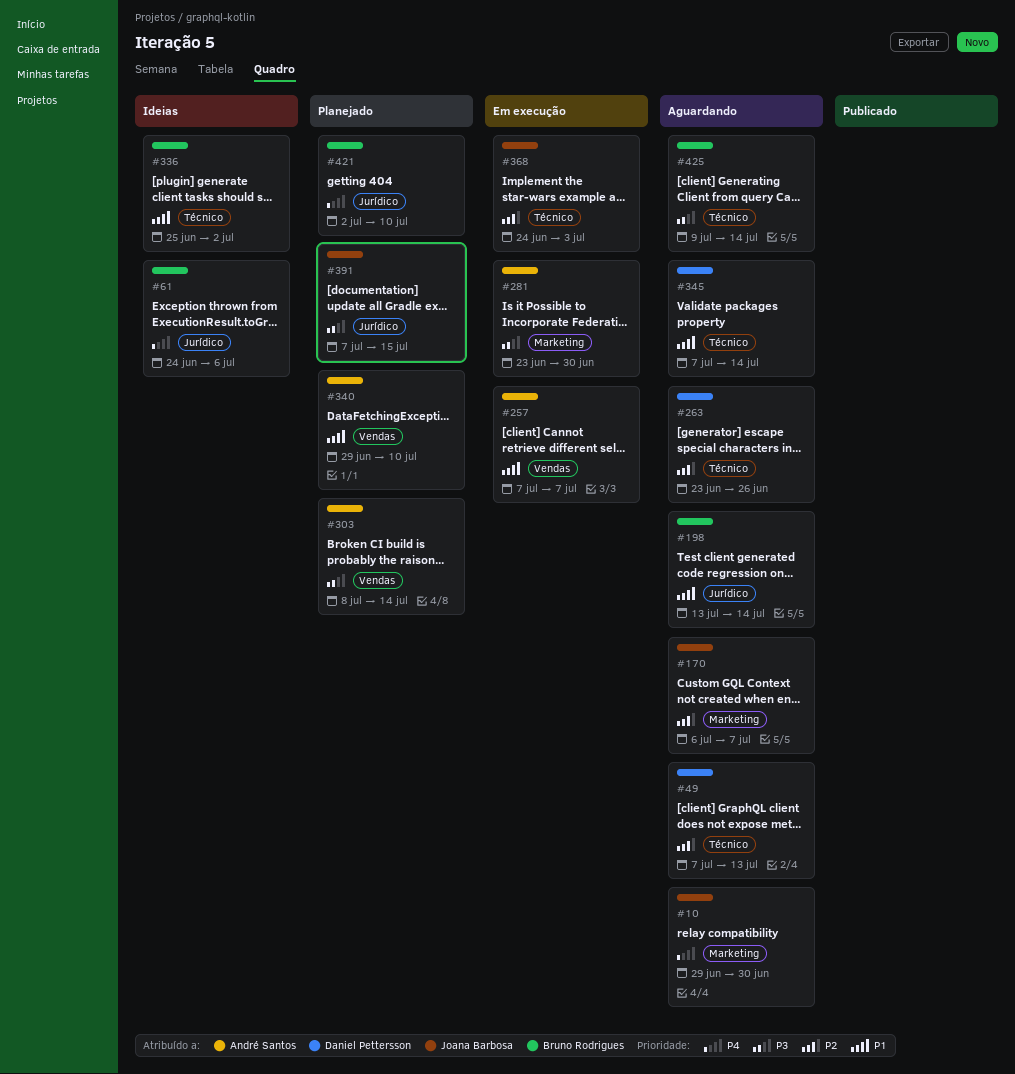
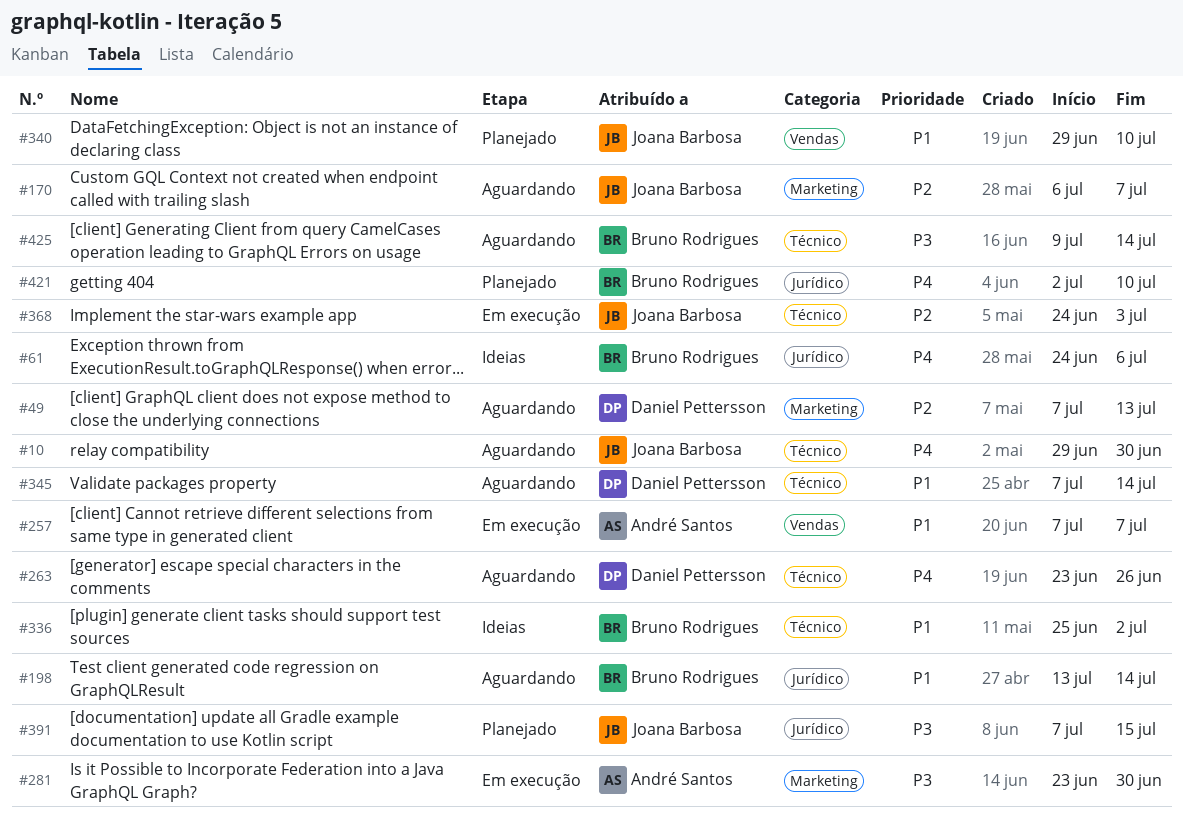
#10, label: Marketing -> Técnico
#49, label: Técnico -> Marketing
#263, priority: P2 -> P4
#303: present -> none
#340, owner: André Santos -> Joana Barbosa

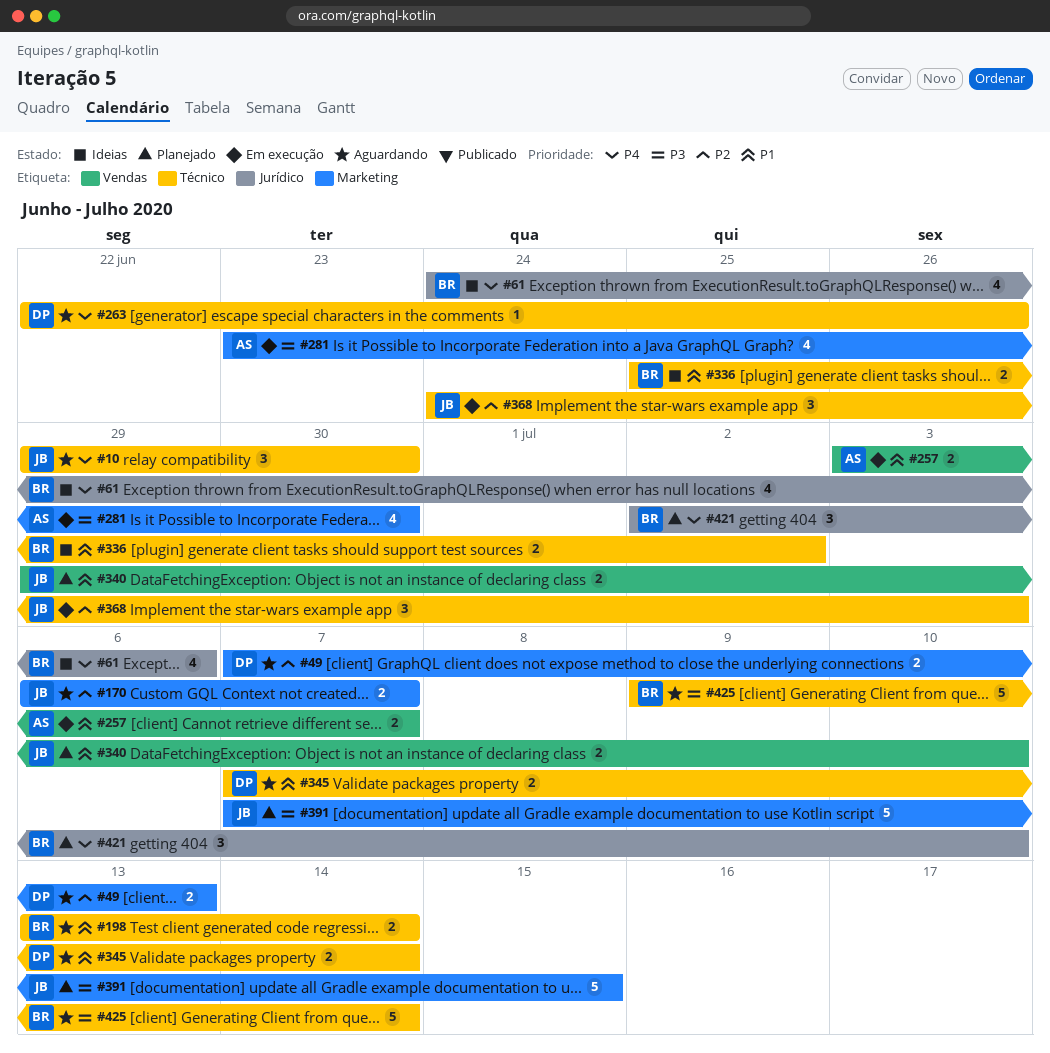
#198, label: Jurídico -> Técnico
#257, start: Jul 7 -> Jul 3
#263, start: Jun 23 -> Jun 22
#391, label: Jurídico -> Marketing

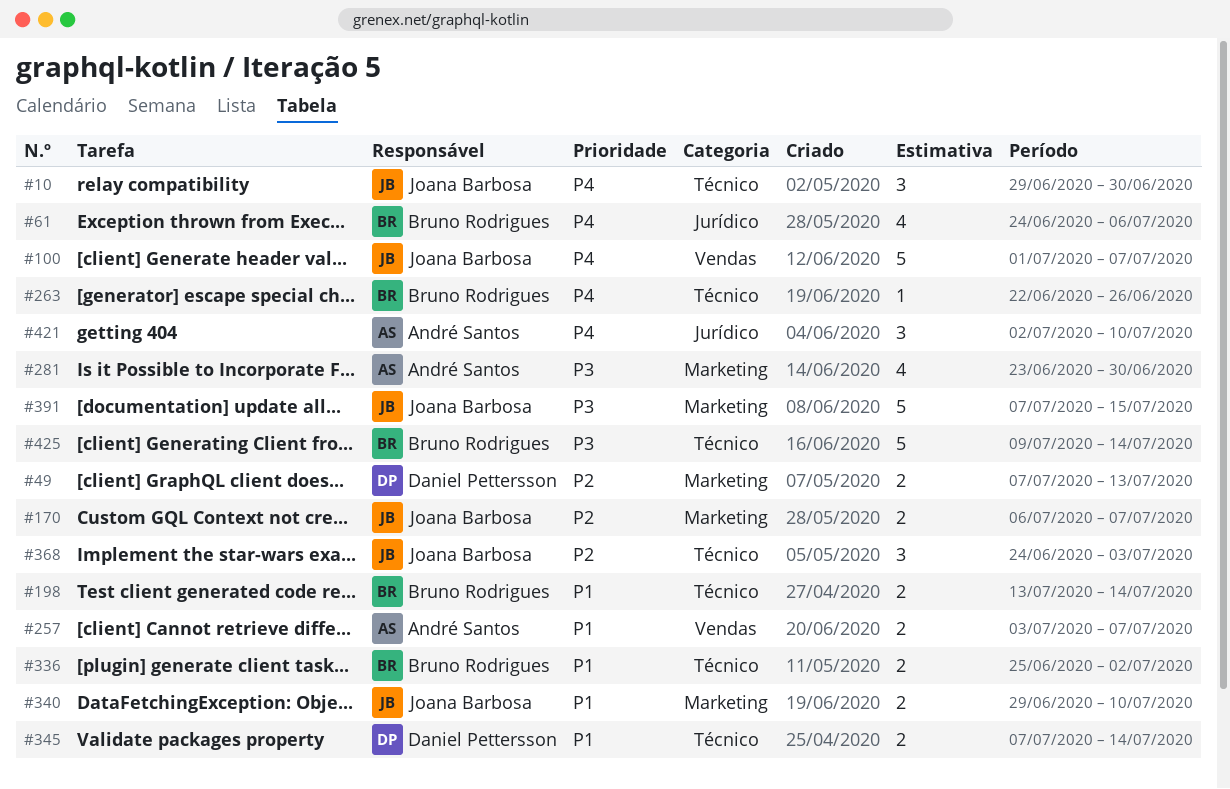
#100: none -> present
#263, owner: Daniel Pettersson -> Bruno Rodrigues
#340, label: Vendas -> Marketing
#421, owner: Bruno Rodrigues -> André Santos

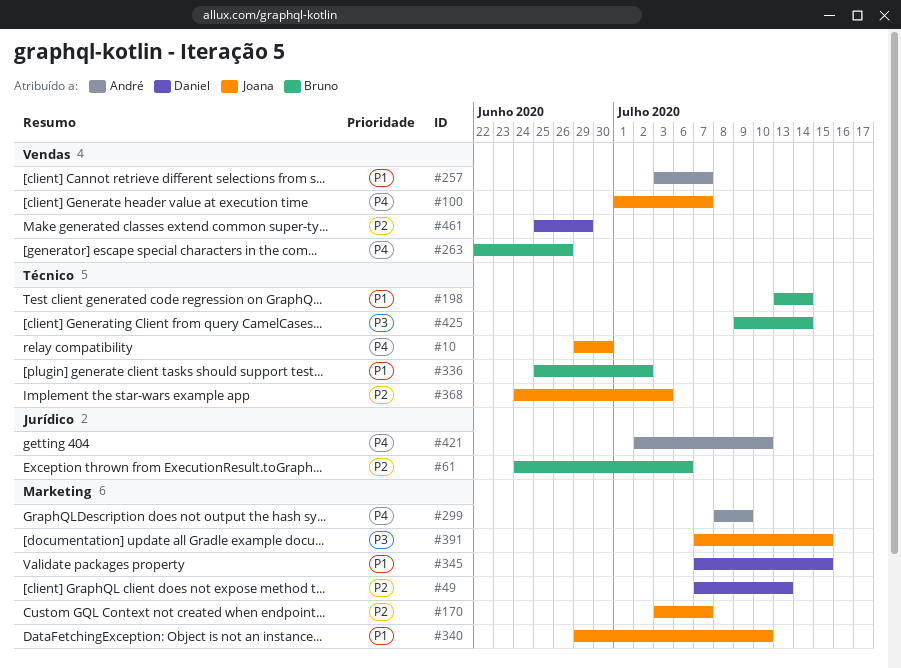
#61, priority: P4 -> P2
#170, start: Jul 6 -> Jul 3
#263, label: Técnico -> Vendas
#281: present -> none
#299: none -> present
#345, label: Técnico -> Marketing
#345, due: Jul 14 -> Jul 15
#461: none -> present

